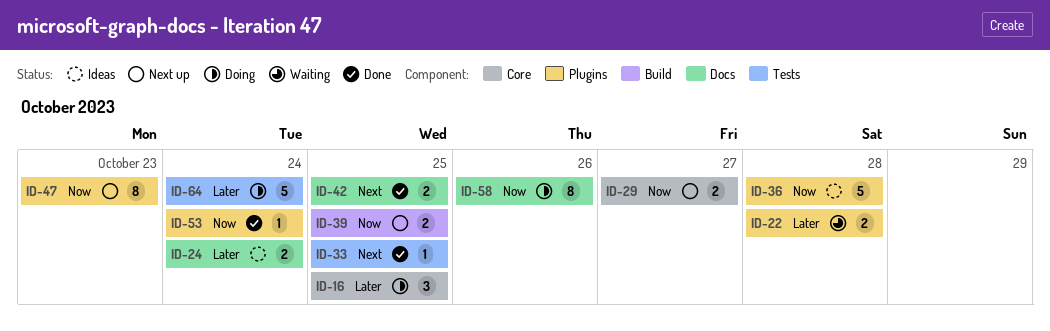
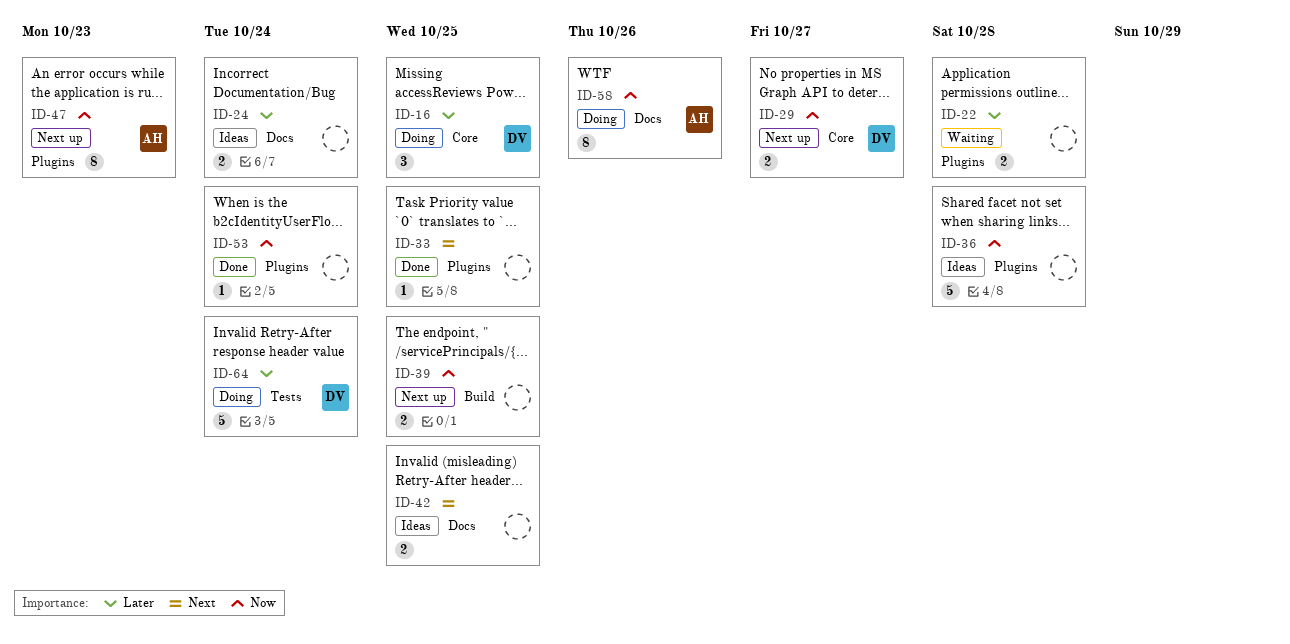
ID-33, label: Tests -> Plugins
ID-42, status: Done -> Ideas

